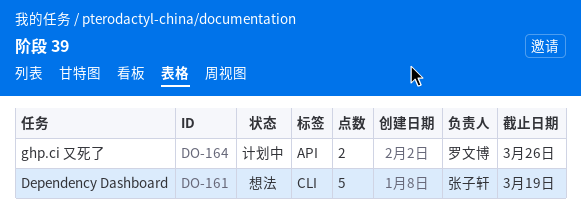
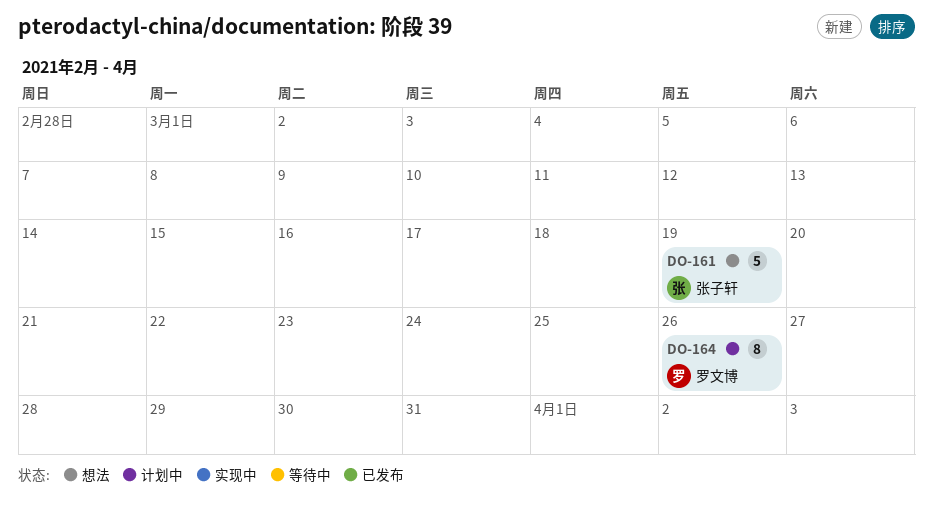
DO-164, estimate: 2 -> 8

